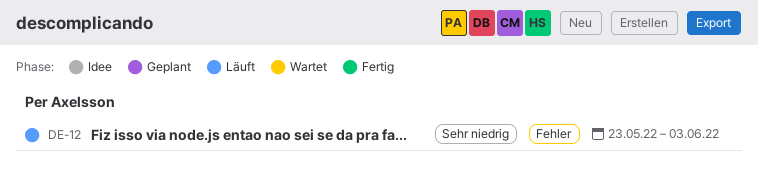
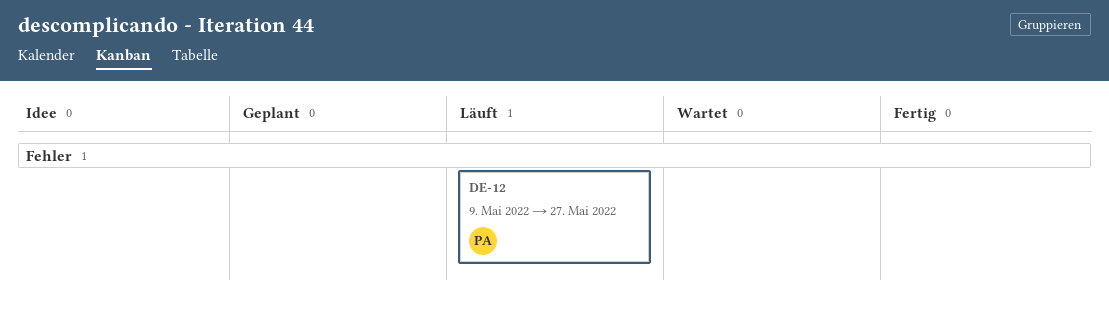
DE-12, start: May 23 -> May 9
DE-12, due: Jun 3 -> May 27

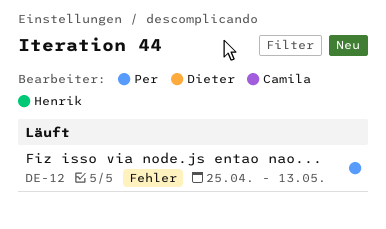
DE-12, start: May 9 -> Apr 25
DE-12, due: May 27 -> May 13

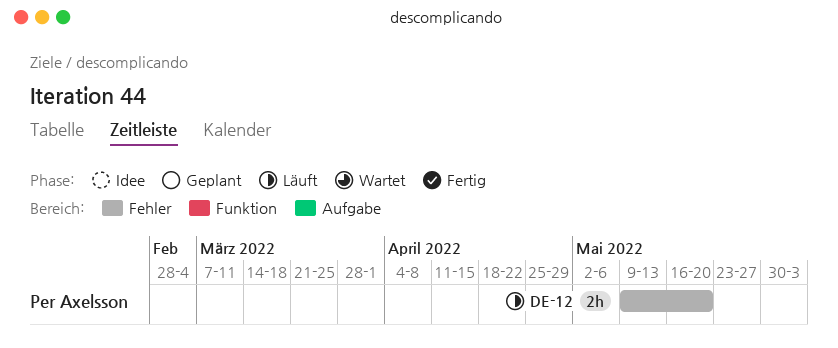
DE-12, start: Apr 25 -> May 9
DE-12, due: May 13 -> May 20

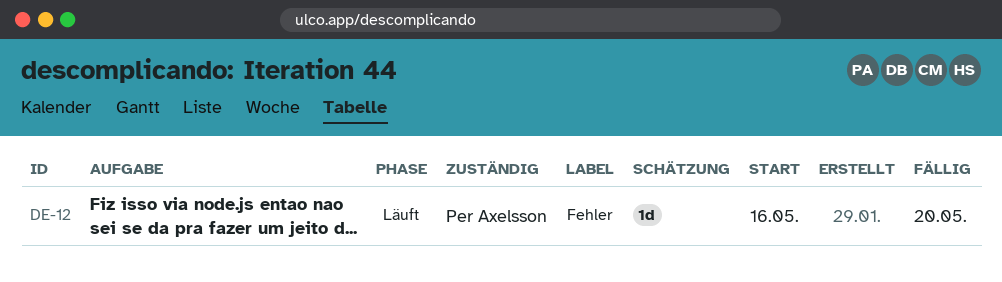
DE-12, estimate: 2h -> 1d
DE-12, start: May 9 -> May 16

